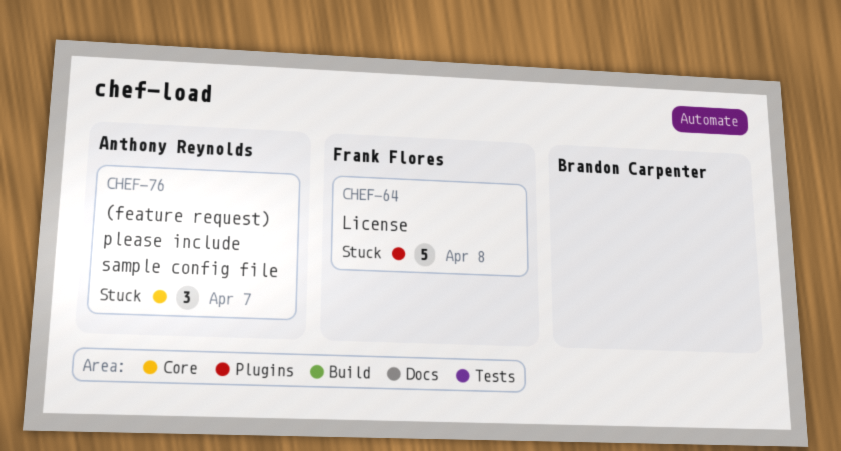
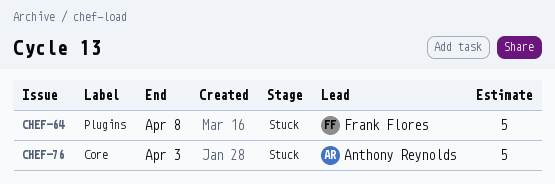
CHEF-76, estimate: 3 -> 5
CHEF-76, due: Apr 7 -> Apr 3

